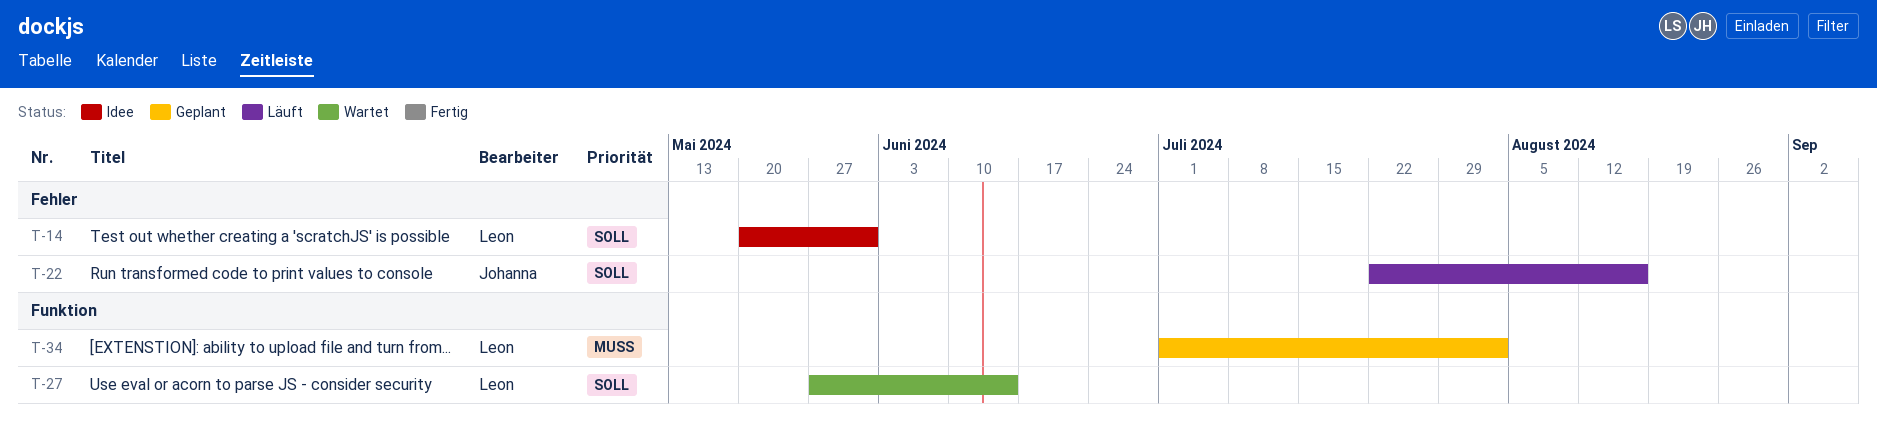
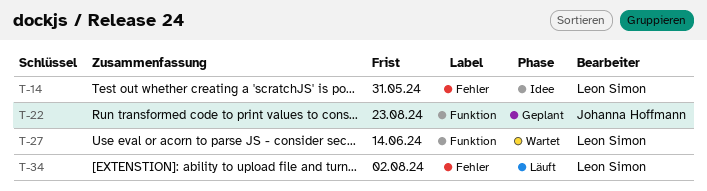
T-22, status: Läuft -> Geplant
T-22, label: Fehler -> Funktion
T-22, due: Aug 16 -> Aug 23
T-34, status: Geplant -> Läuft
T-34, label: Funktion -> Fehler

